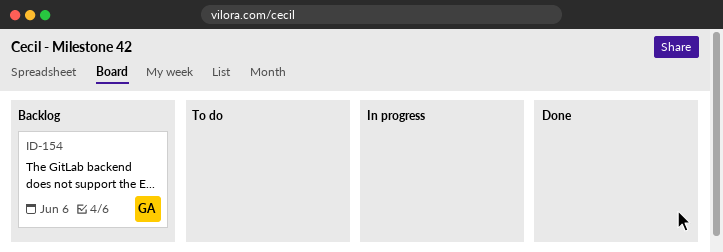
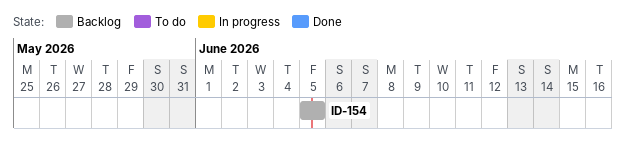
ID-154, due: Jun 6 -> Jun 5

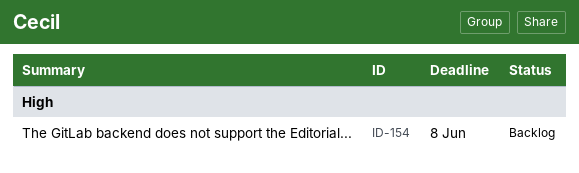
ID-154, due: Jun 5 -> Jun 8

